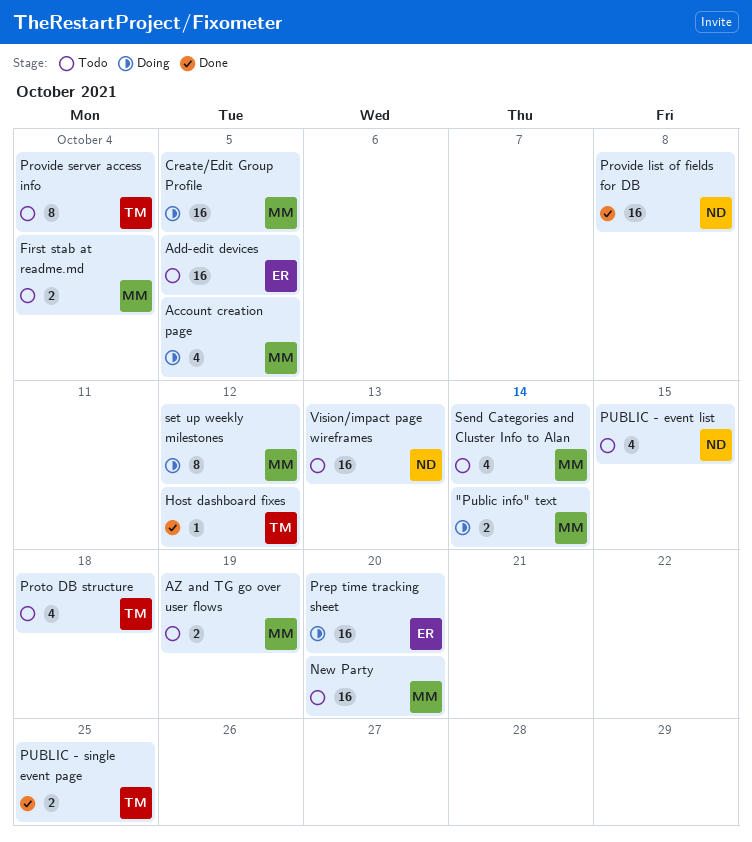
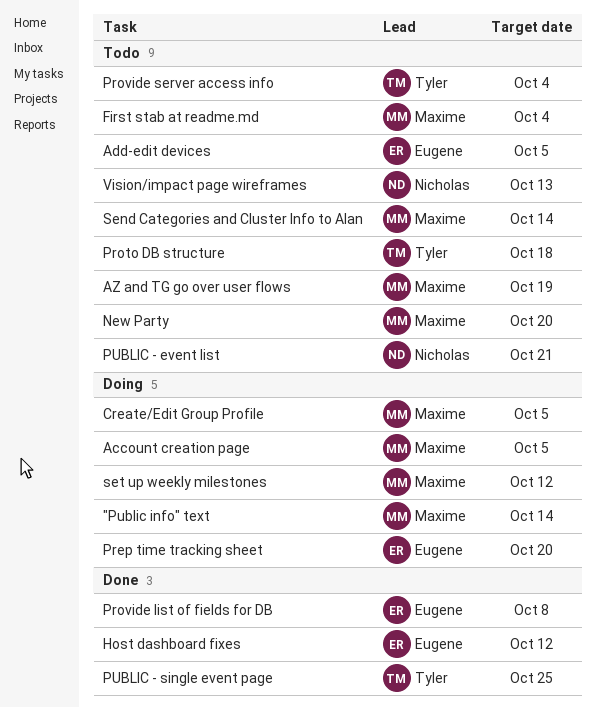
Host dashboard fixes, owner: Tyler -> Eugene
Provide list of fields for DB, owner: Nicholas -> Eugene
PUBLIC - event list, due: Oct 15 -> Oct 21

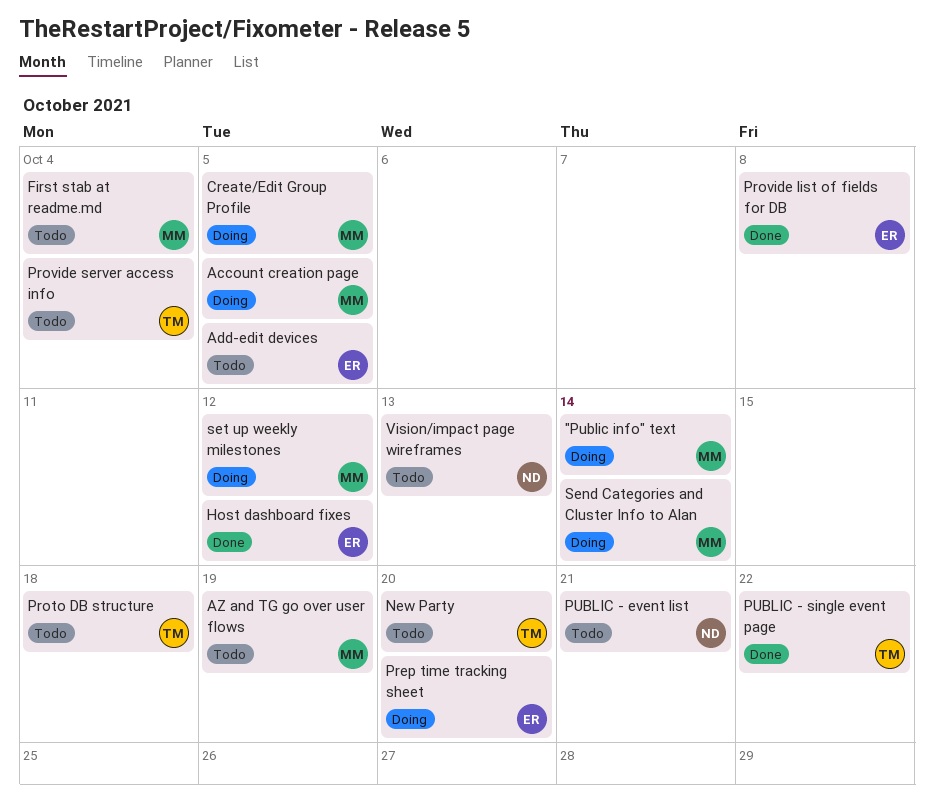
New Party, owner: Maxime -> Tyler
PUBLIC - single event page, due: Oct 25 -> Oct 22
Send Categories and Cluster Info to Alan, status: Todo -> Doing

